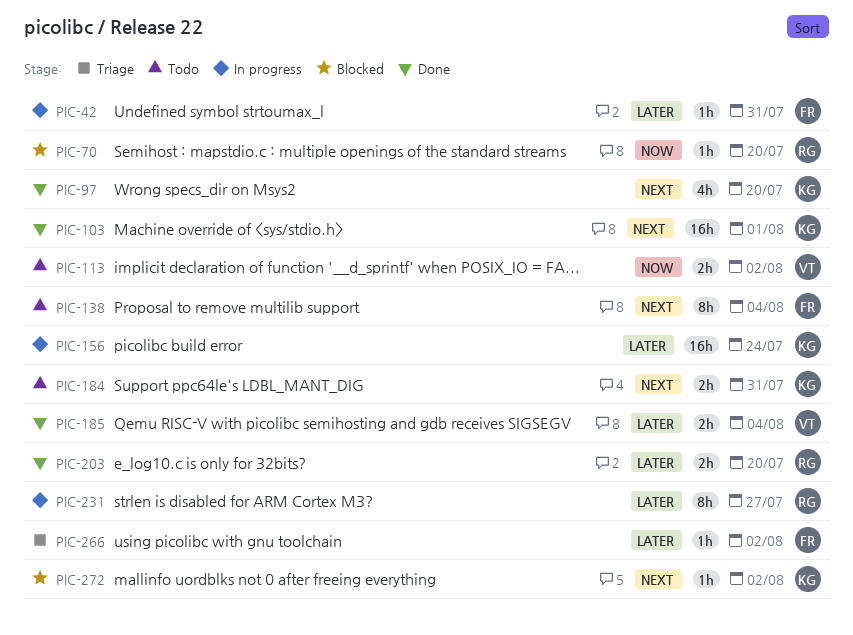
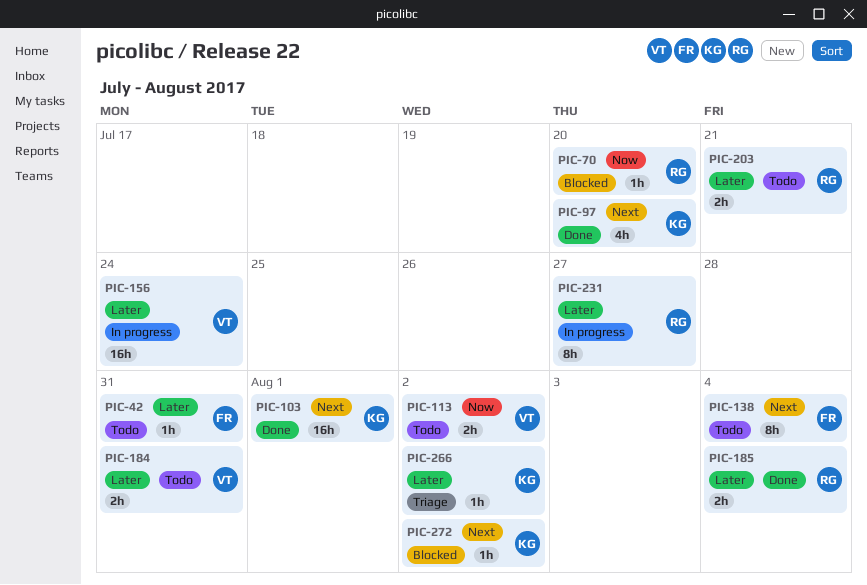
PIC-42, status: In progress -> Todo
PIC-156, owner: KG -> VT
PIC-184, owner: KG -> VT
PIC-184, priority: Next -> Later
PIC-185, owner: VT -> RG
PIC-203, status: Done -> Todo
PIC-203, due: Jul 20 -> Jul 21
PIC-266, owner: FR -> KG

